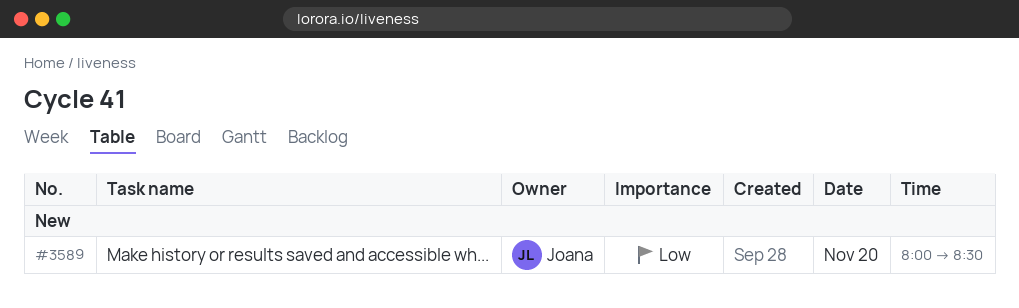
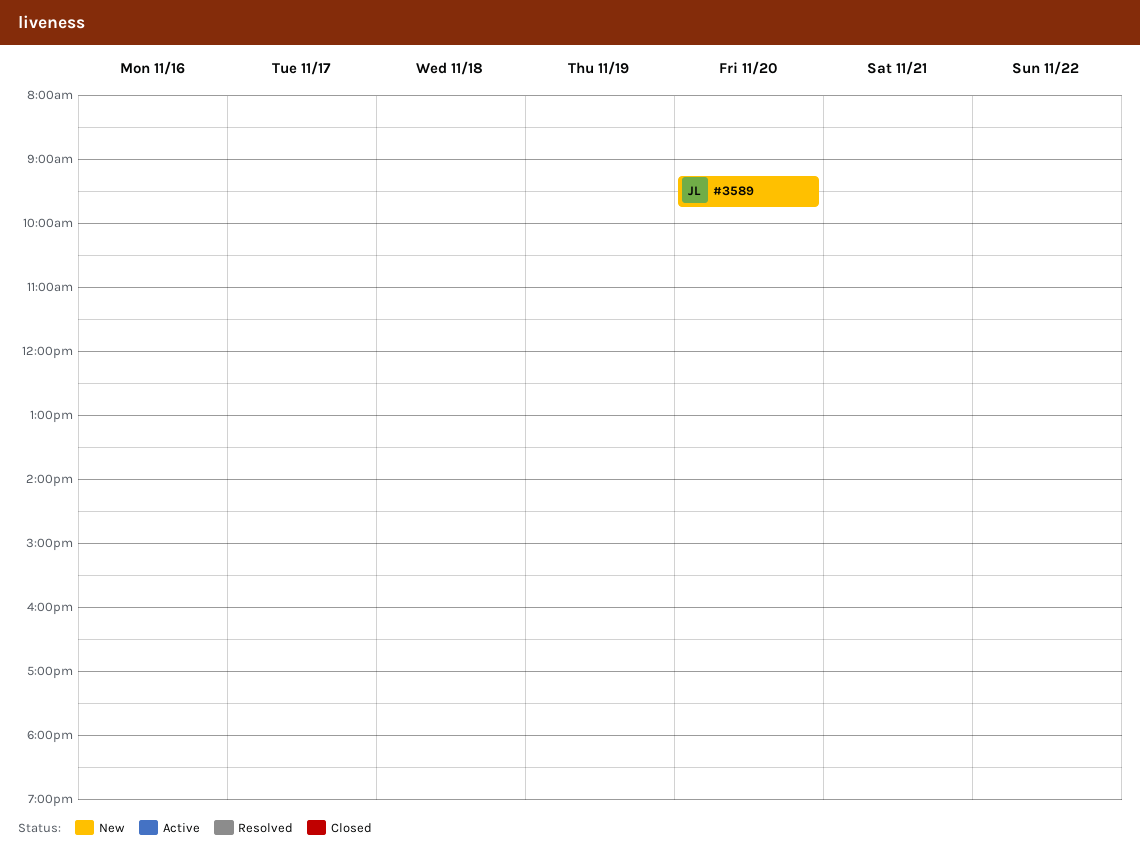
#3589, begins: 08:00 -> 09:15
#3589, ends: 08:30 -> 09:45

